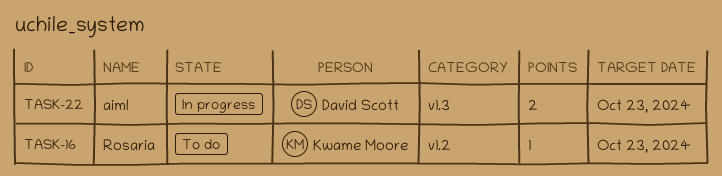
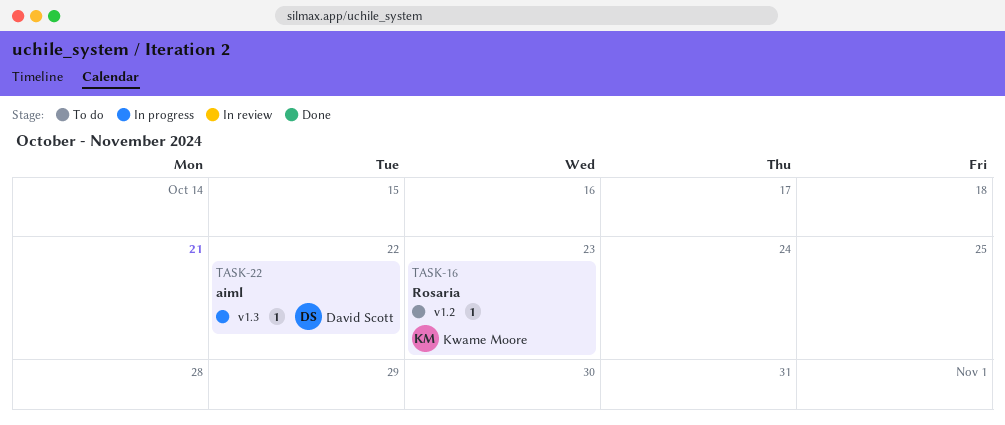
TASK-22, estimate: 2 -> 1
TASK-22, due: Oct 23 -> Oct 22

